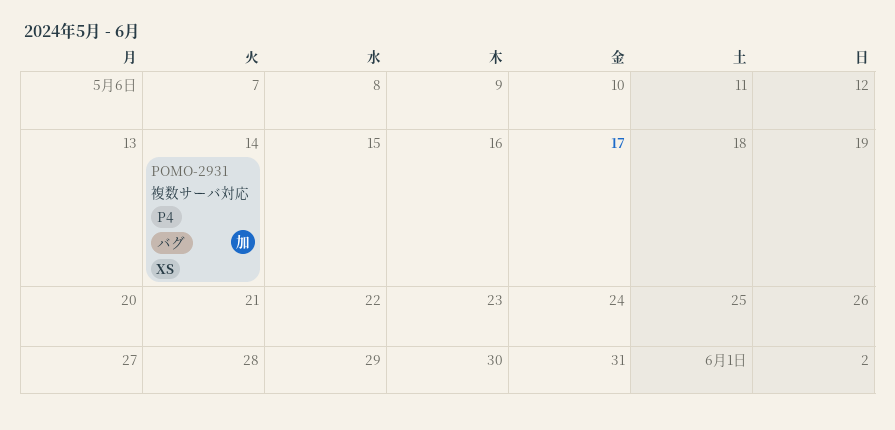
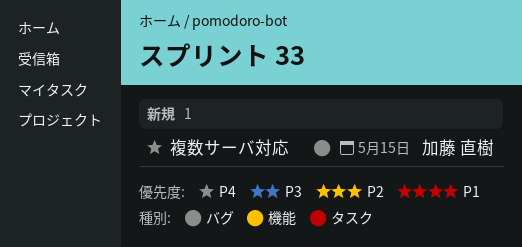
複数サーバ対応, due: May 14 -> May 15

